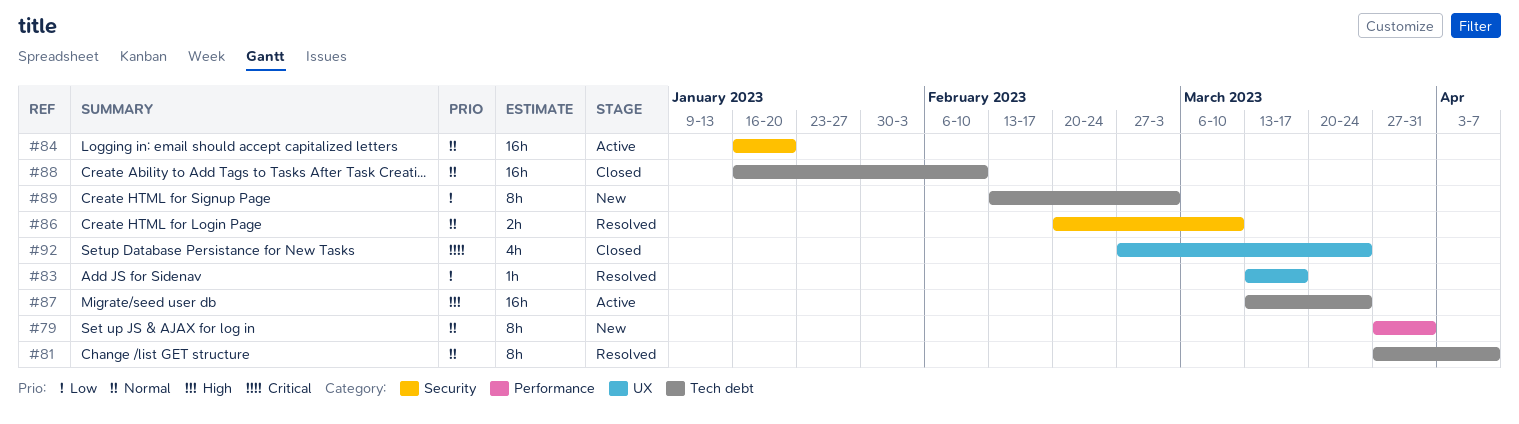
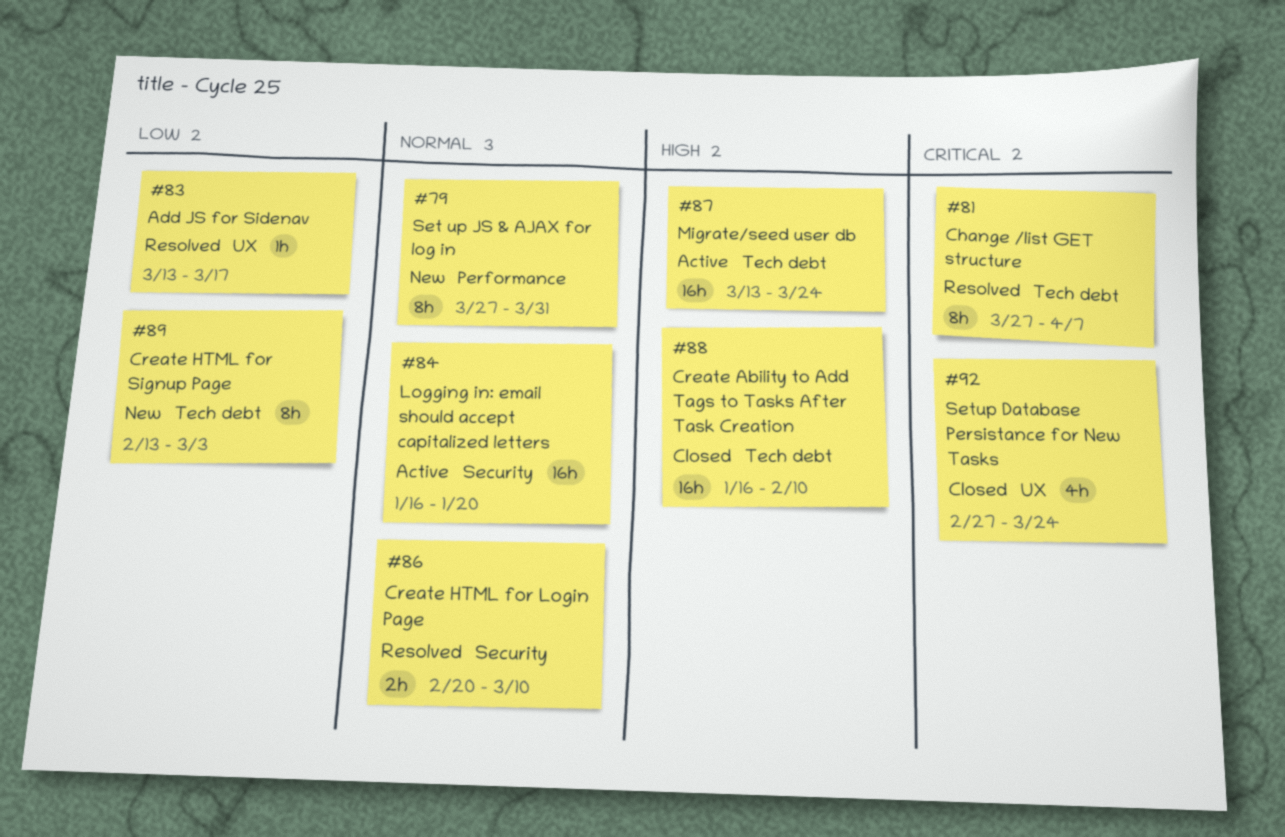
#81, priority: Normal -> Critical
#88, priority: Normal -> High

